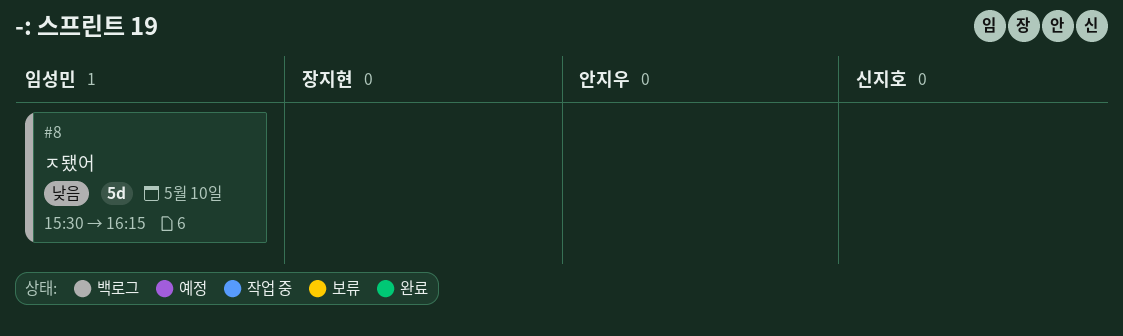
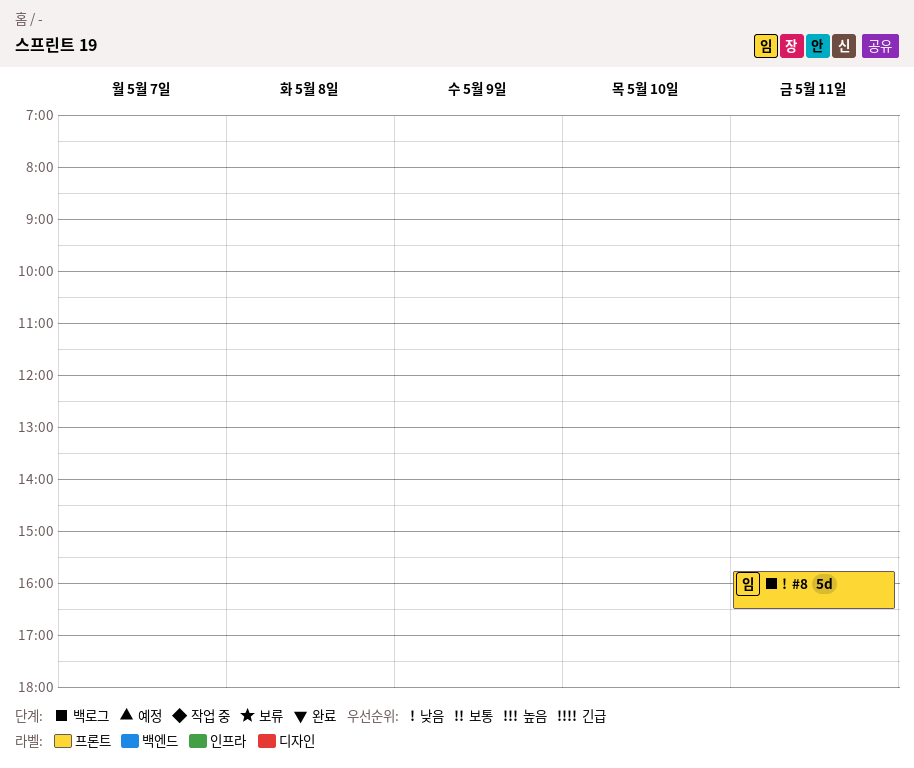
#8, day: May 10 -> May 11
#8, begins: 15:30 -> 15:45
#8, ends: 16:15 -> 16:30

